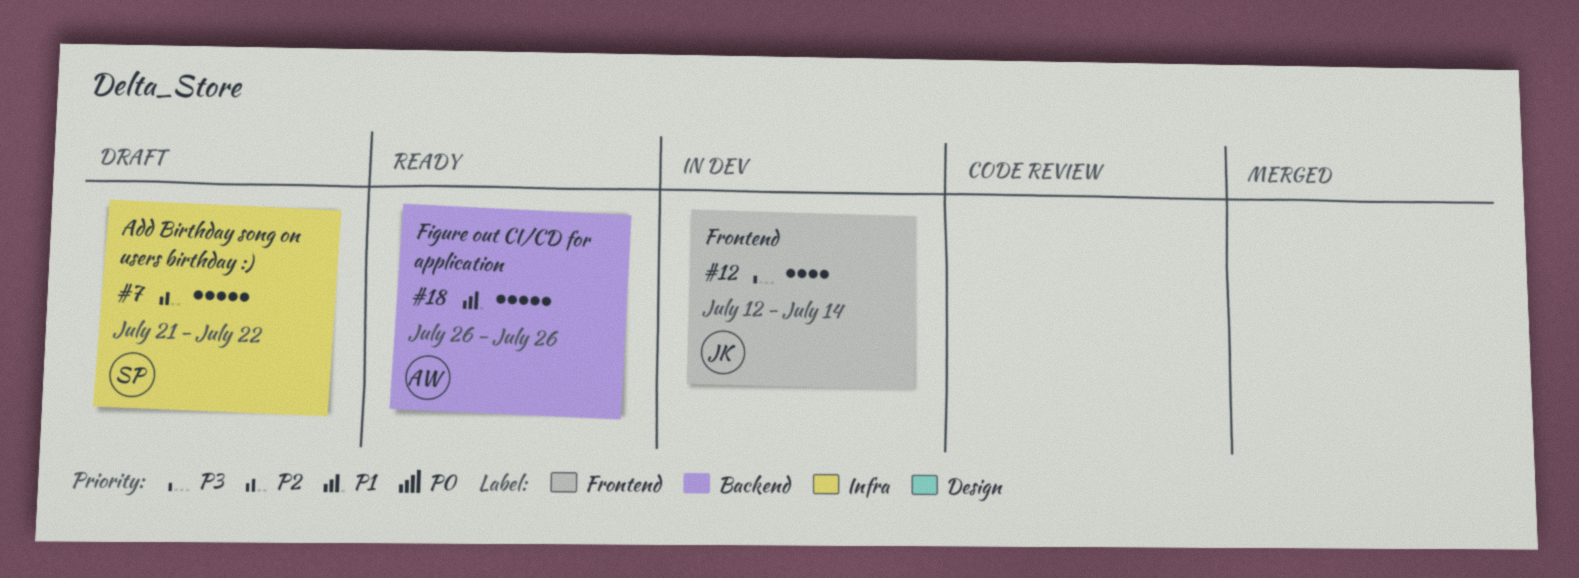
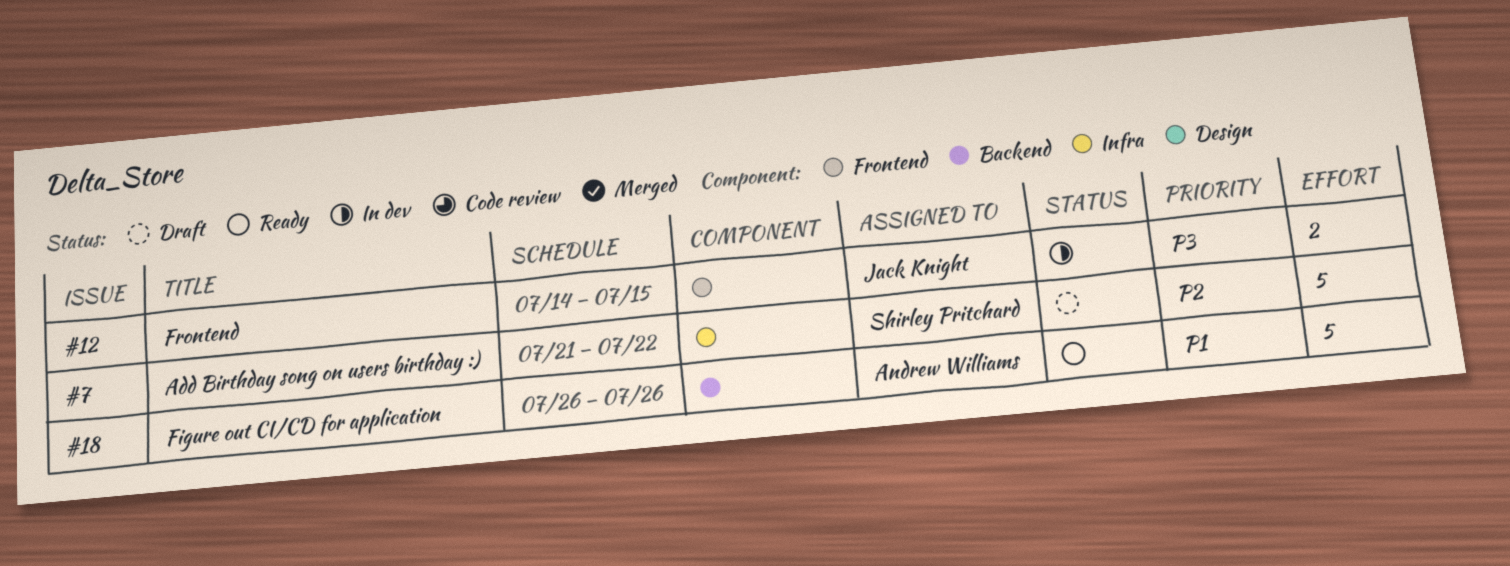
#12, estimate: 4 -> 2
#12, start: Jul 12 -> Jul 14
#12, due: Jul 14 -> Jul 15

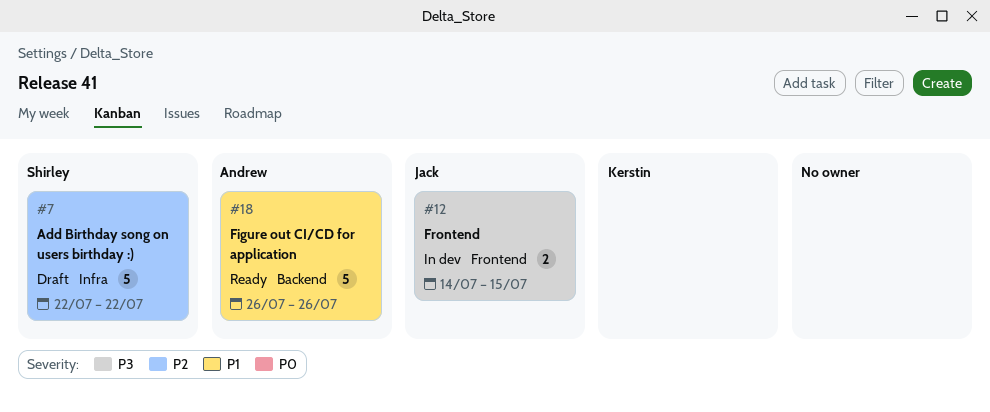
#7, start: Jul 21 -> Jul 22

